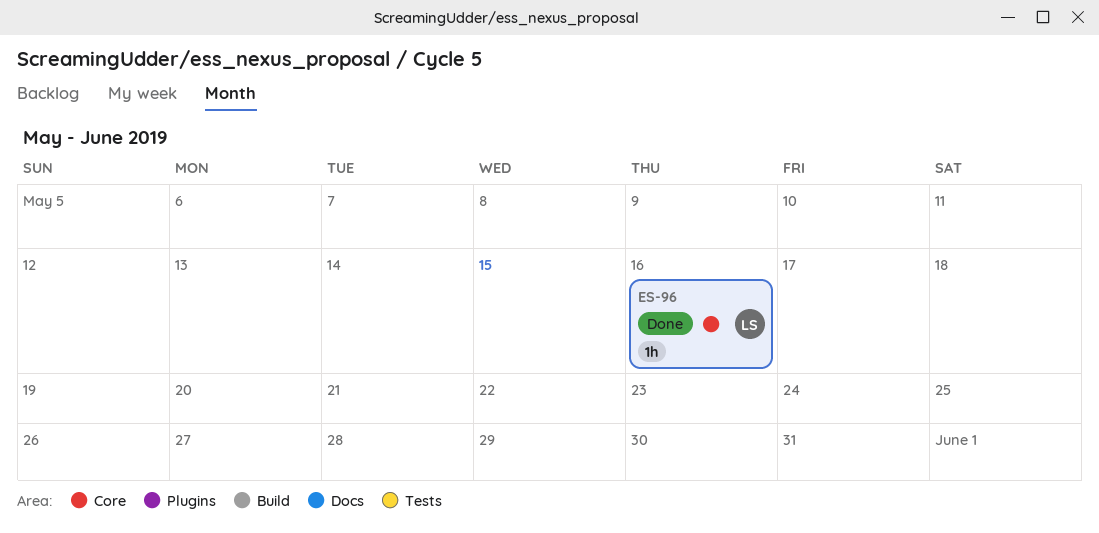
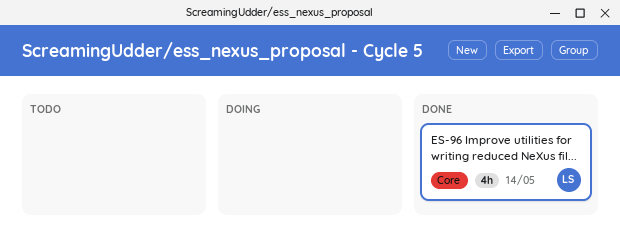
ES-96, estimate: 1h -> 4h
ES-96, due: May 16 -> May 14

